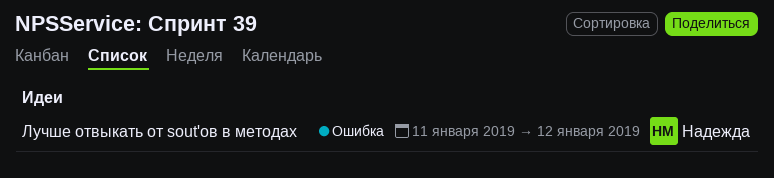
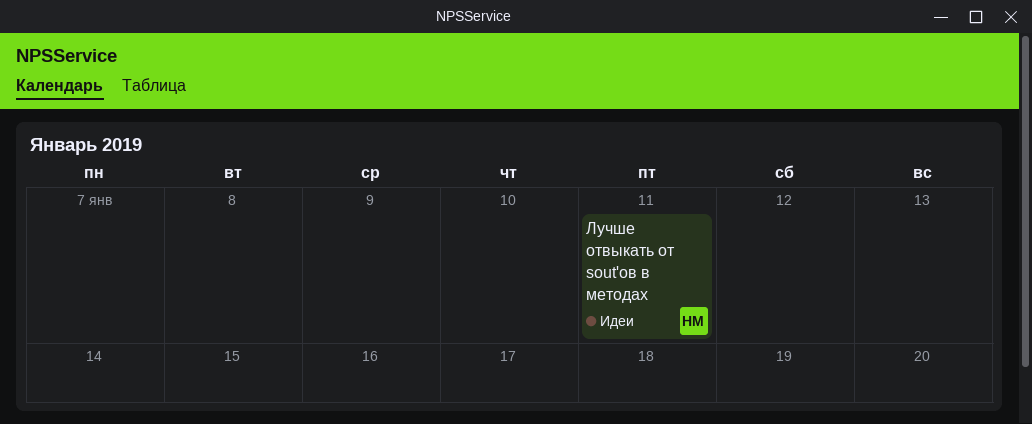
Лучше отвыкать от sout'ов в методах, due: Jan 12 -> Jan 11

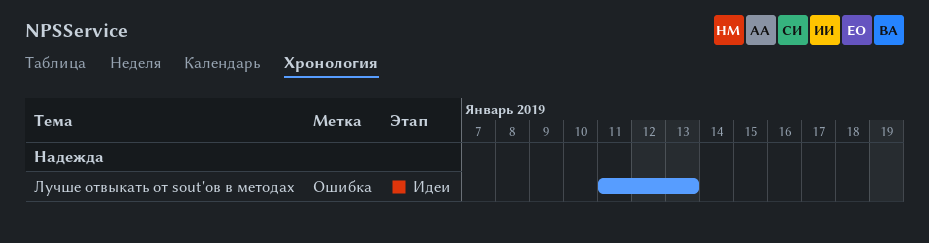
Лучше отвыкать от sout'ов в методах, due: Jan 11 -> Jan 13

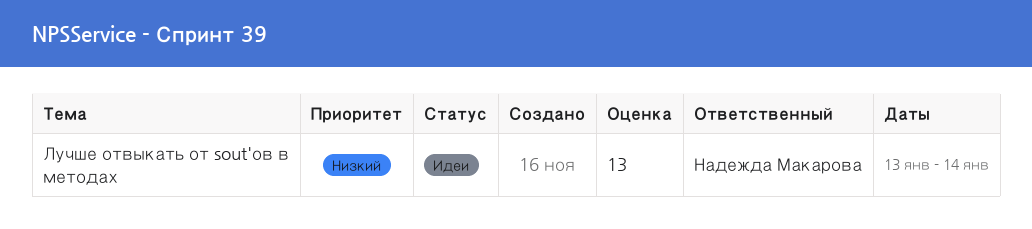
Лучше отвыкать от sout'ов в методах, start: Jan 11 -> Jan 13
Лучше отвыкать от sout'ов в методах, due: Jan 13 -> Jan 14

